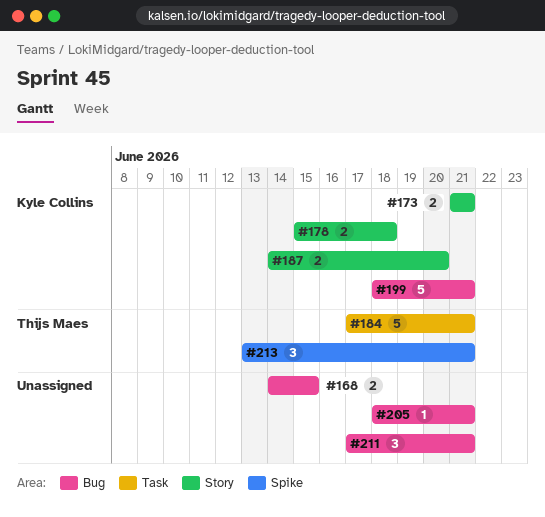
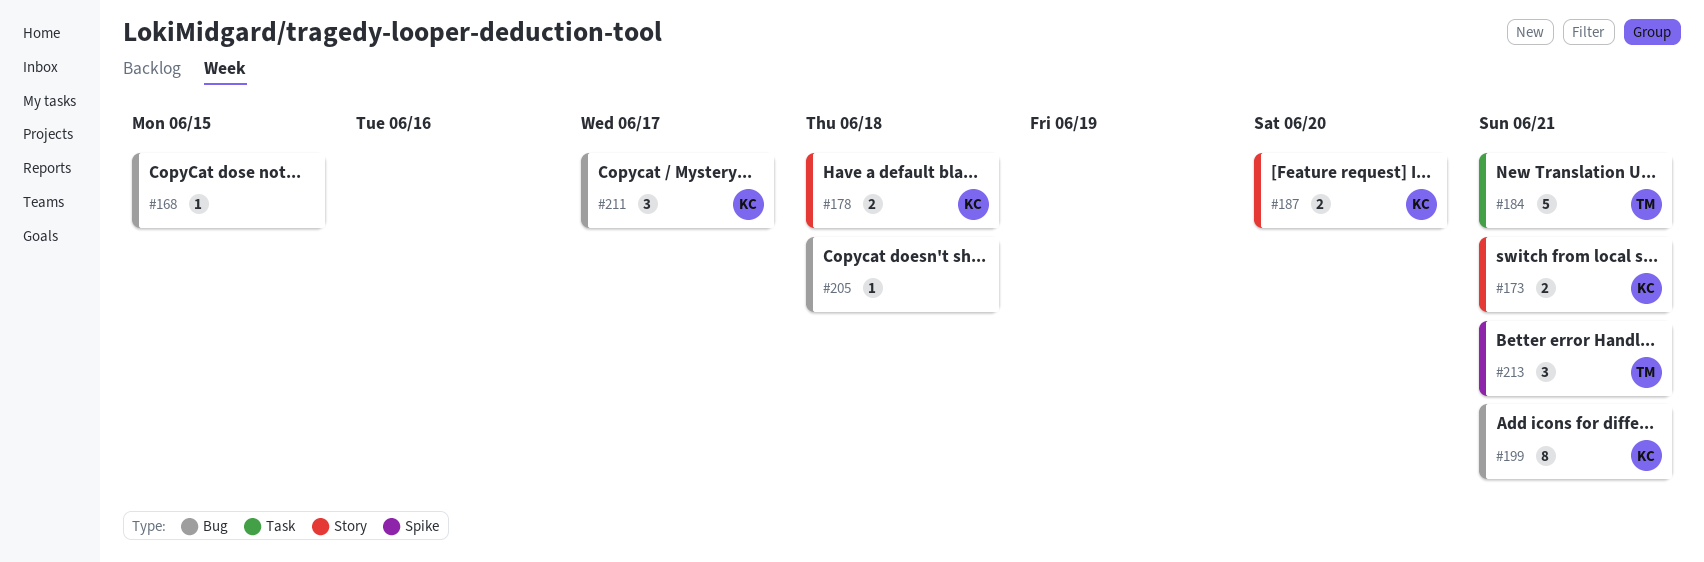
#168, estimate: 2 -> 1
#199, estimate: 5 -> 8
#205, due: Jun 21 -> Jun 18
#211, owner: none -> Kyle Collins
#211, due: Jun 21 -> Jun 17

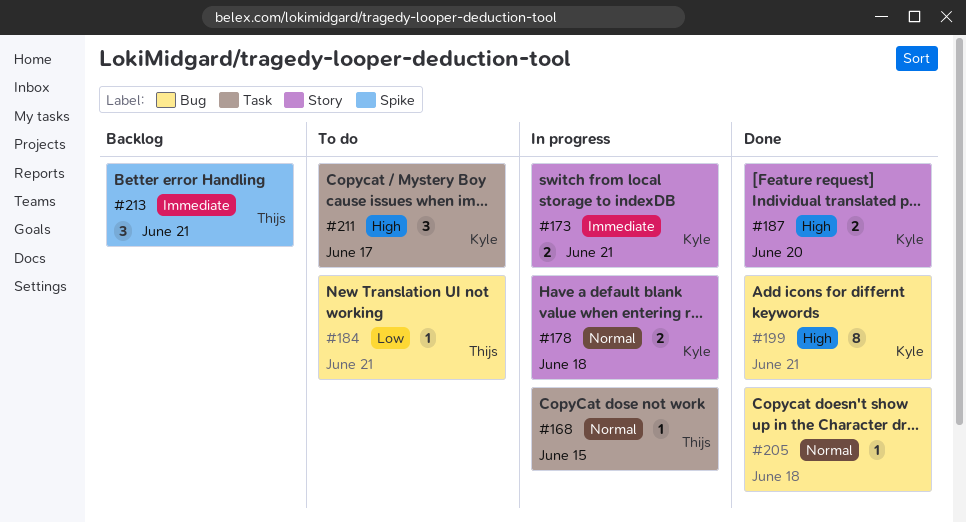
#168, owner: none -> Thijs
#168, label: Bug -> Task
#184, label: Task -> Bug
#184, estimate: 5 -> 1
#211, label: Bug -> Task

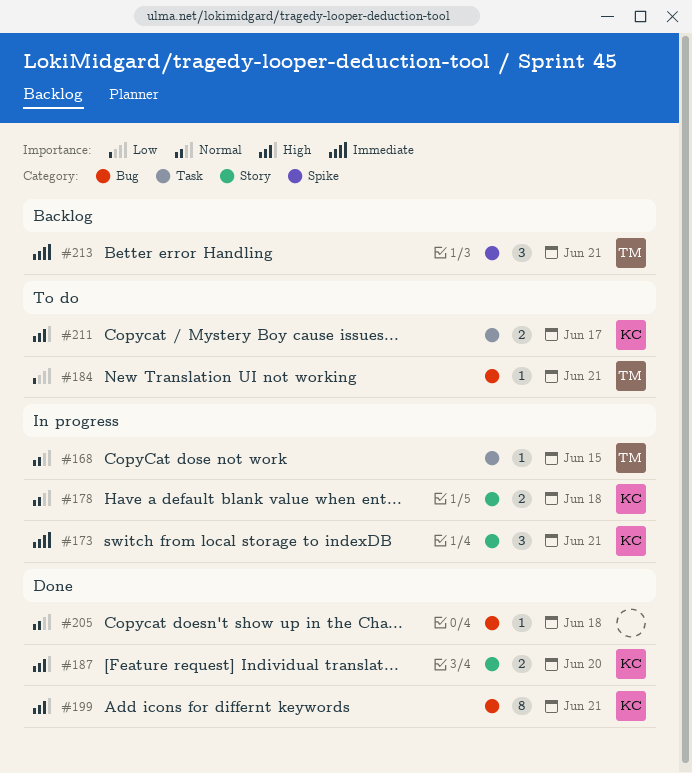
#173, estimate: 2 -> 3
#211, estimate: 3 -> 2

